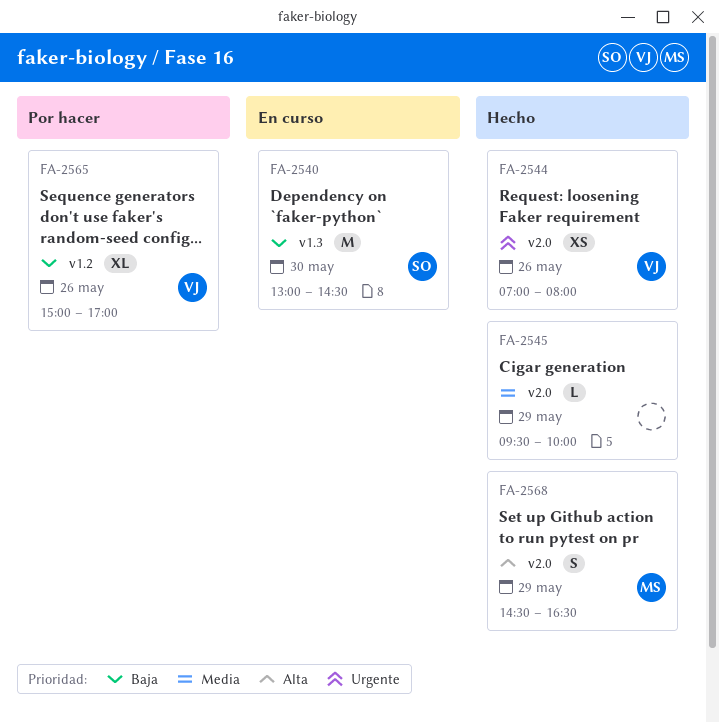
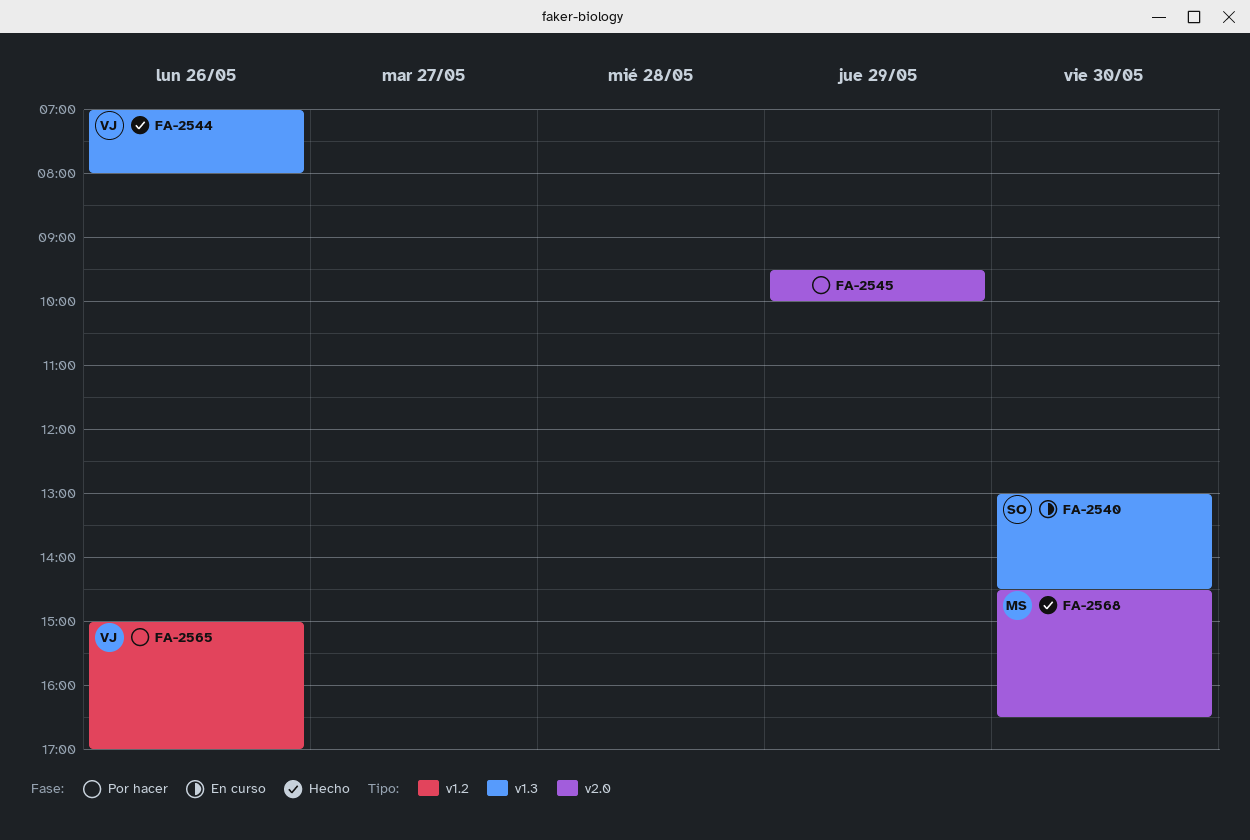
FA-2544, label: v2.0 -> v1.3
FA-2545, status: Hecho -> Por hacer
FA-2568, day: May 29 -> May 30

